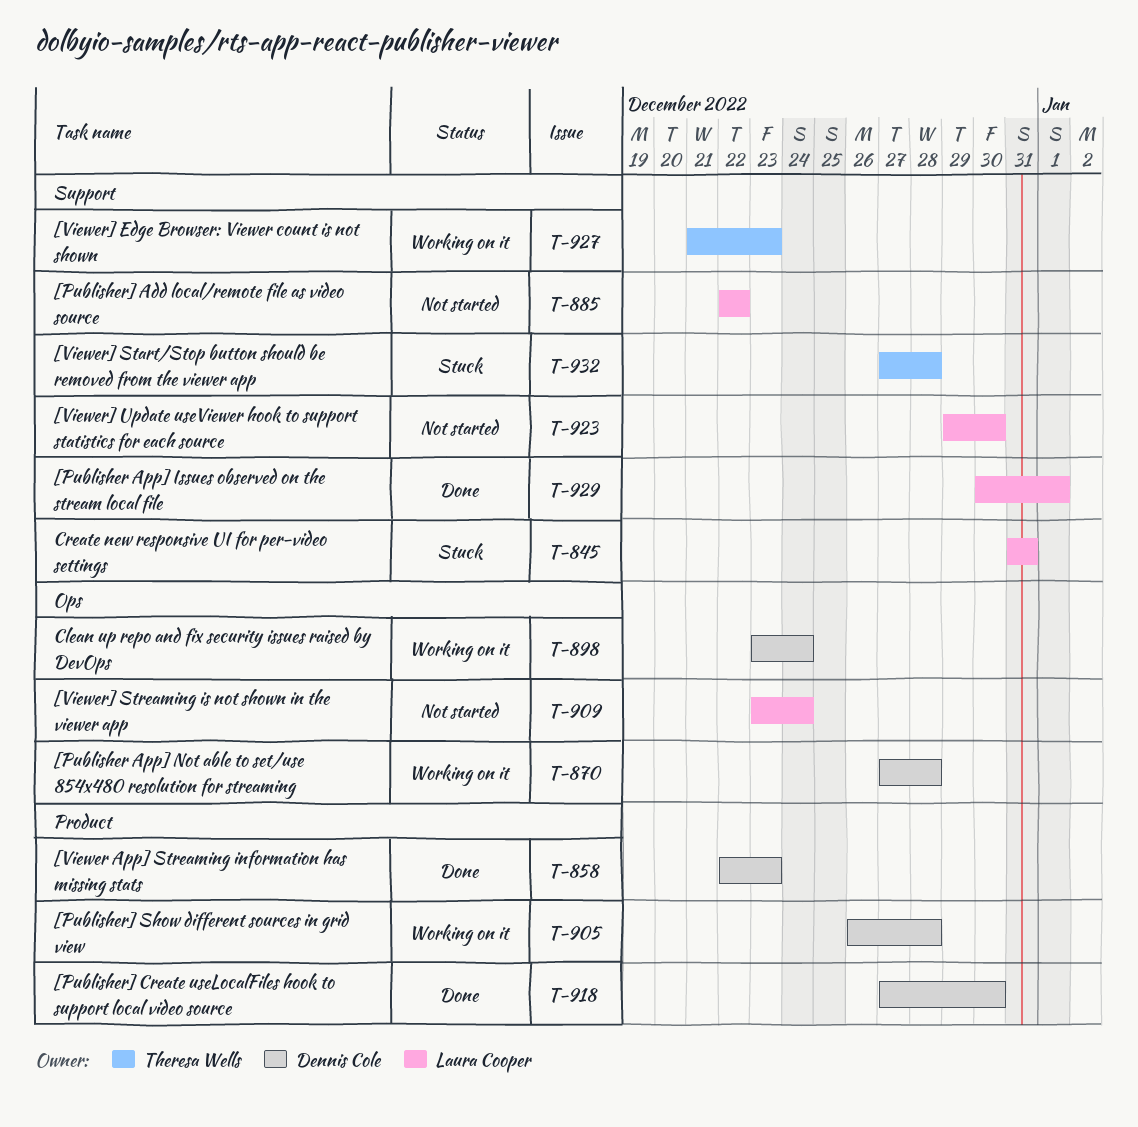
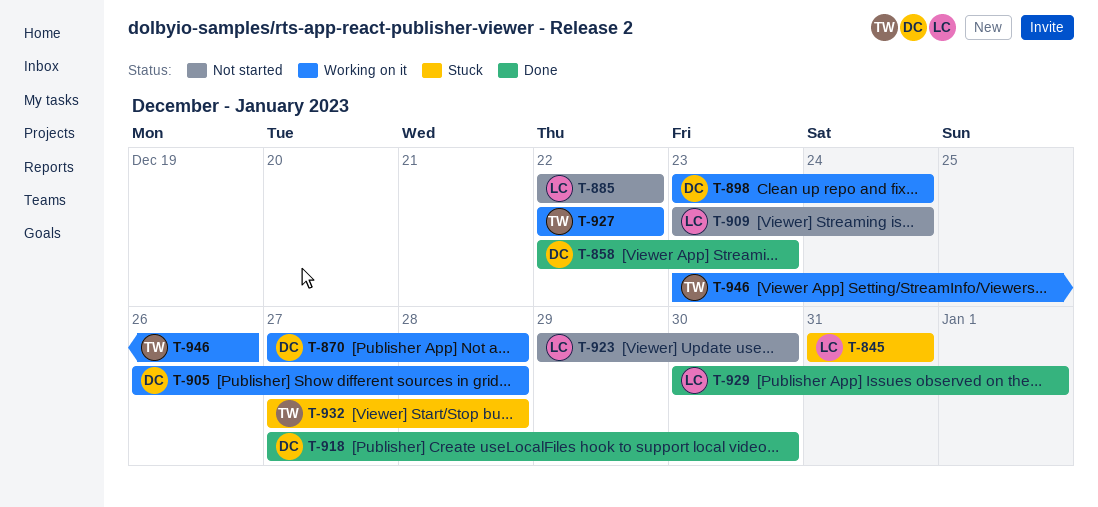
T-927, start: Dec 21 -> Dec 22
T-927, due: Dec 23 -> Dec 22
T-946: none -> present

